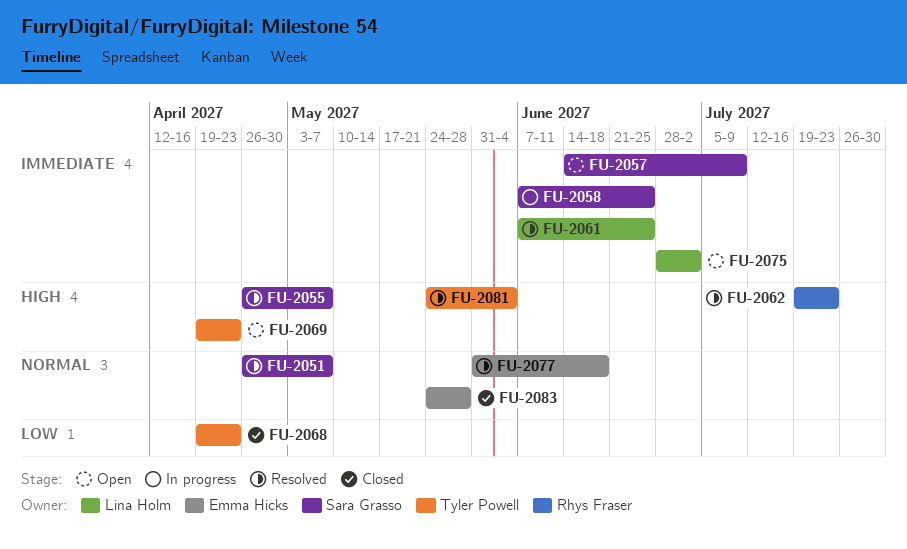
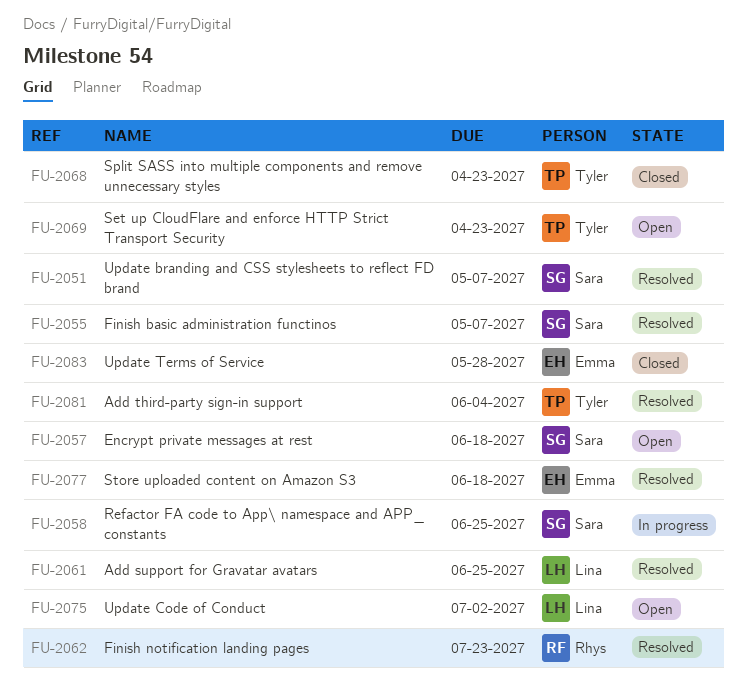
FU-2057, due: Jul 9 -> Jun 18

